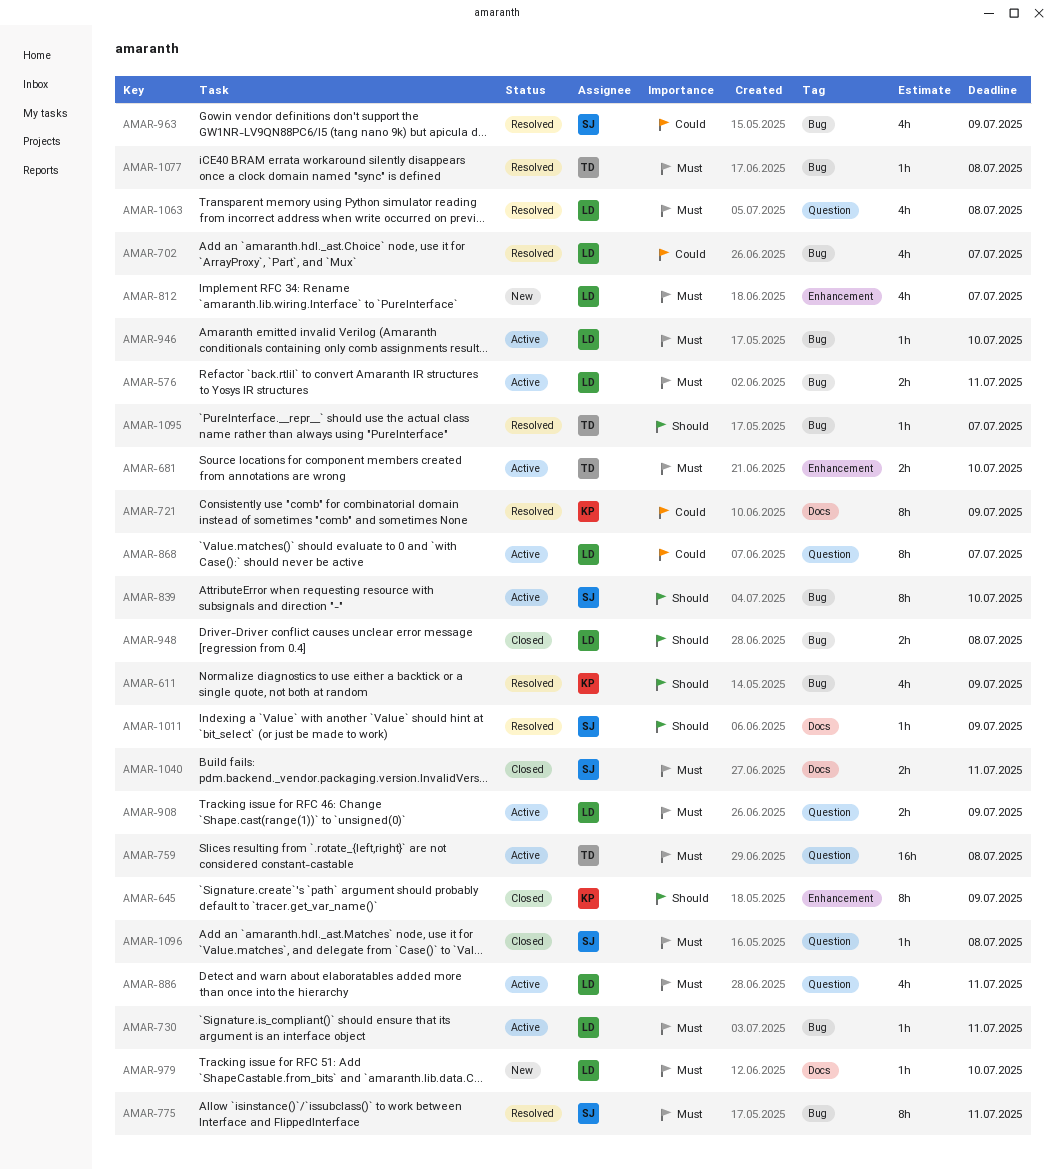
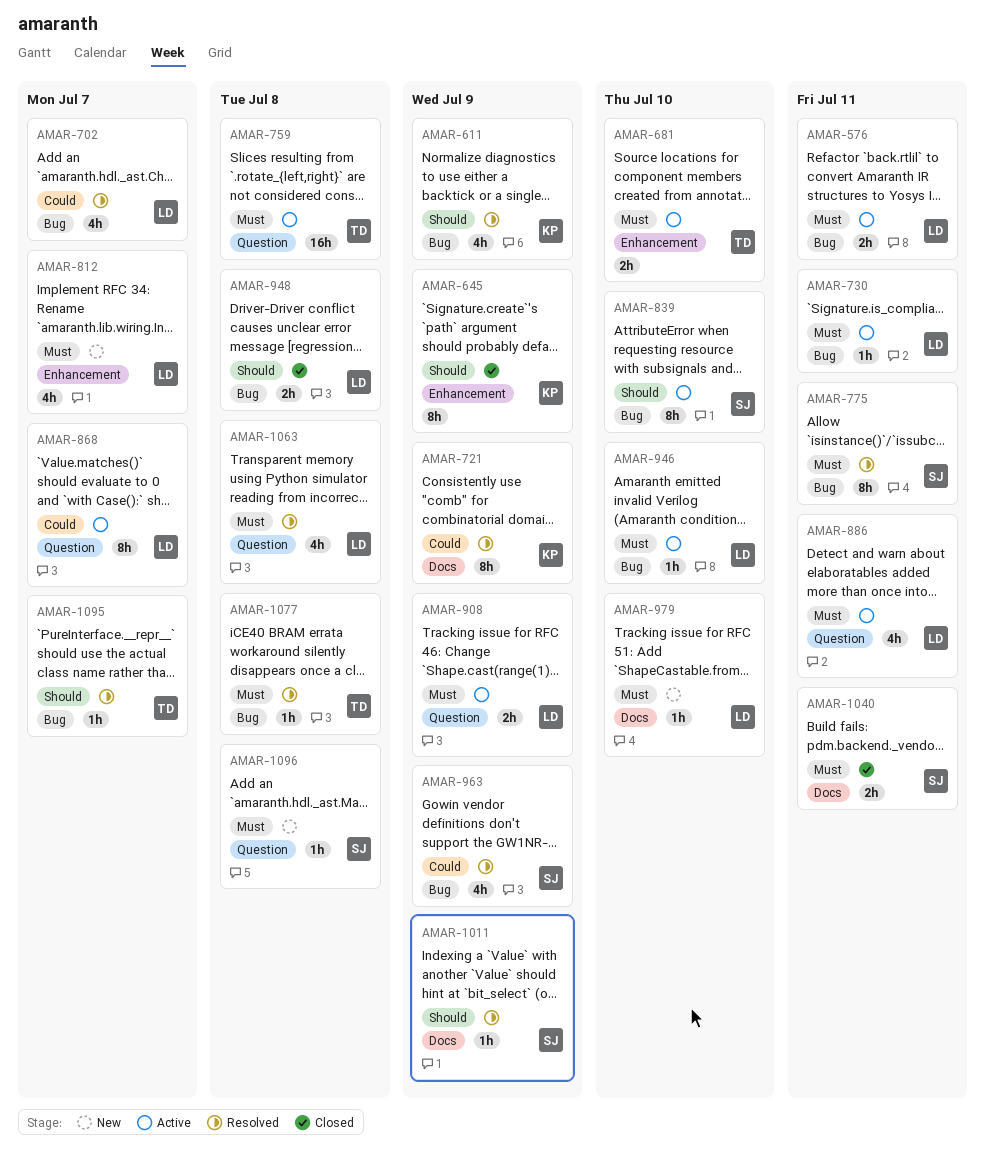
AMAR-1096, status: Closed -> New

